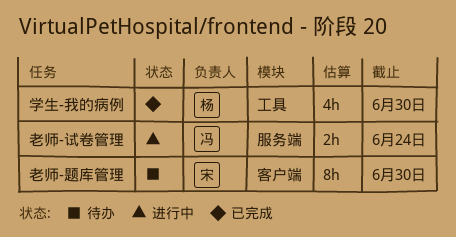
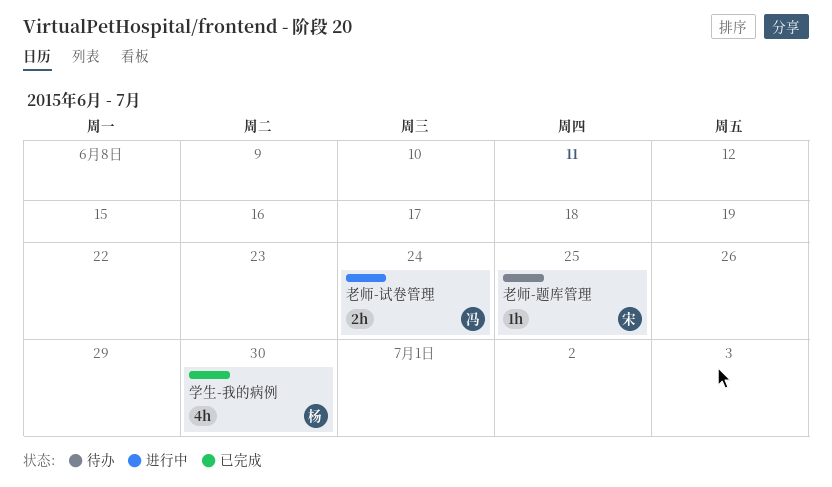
老师-题库管理, estimate: 8h -> 1h
老师-题库管理, due: Jun 30 -> Jun 25

